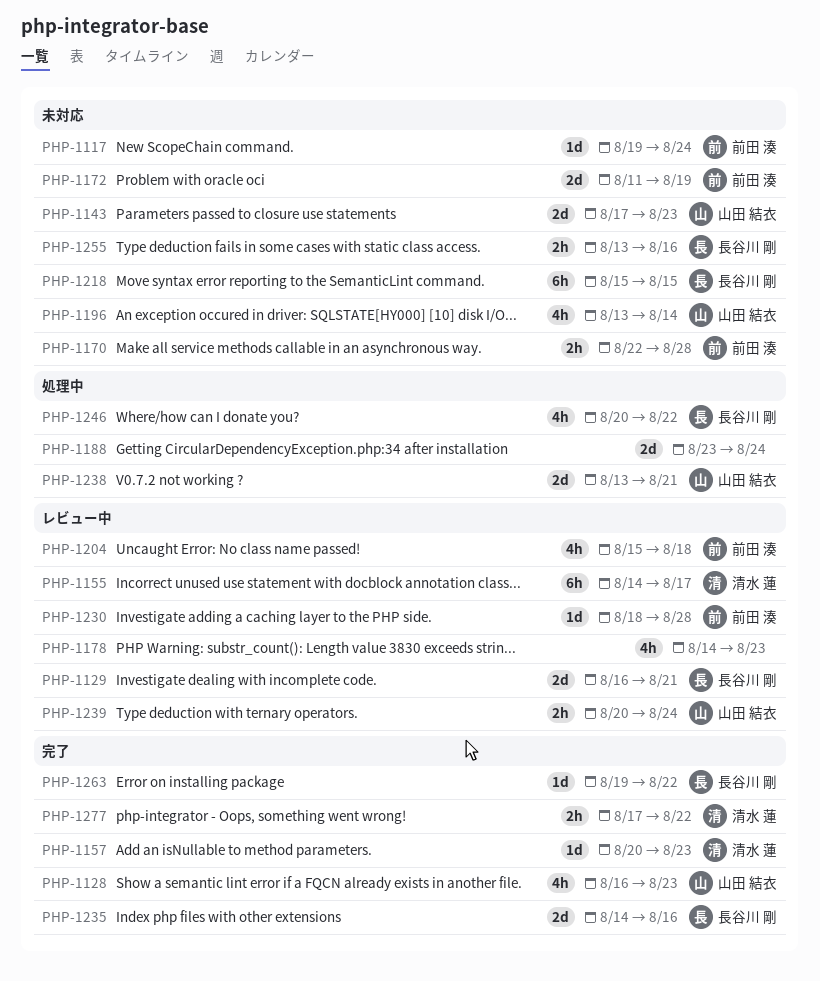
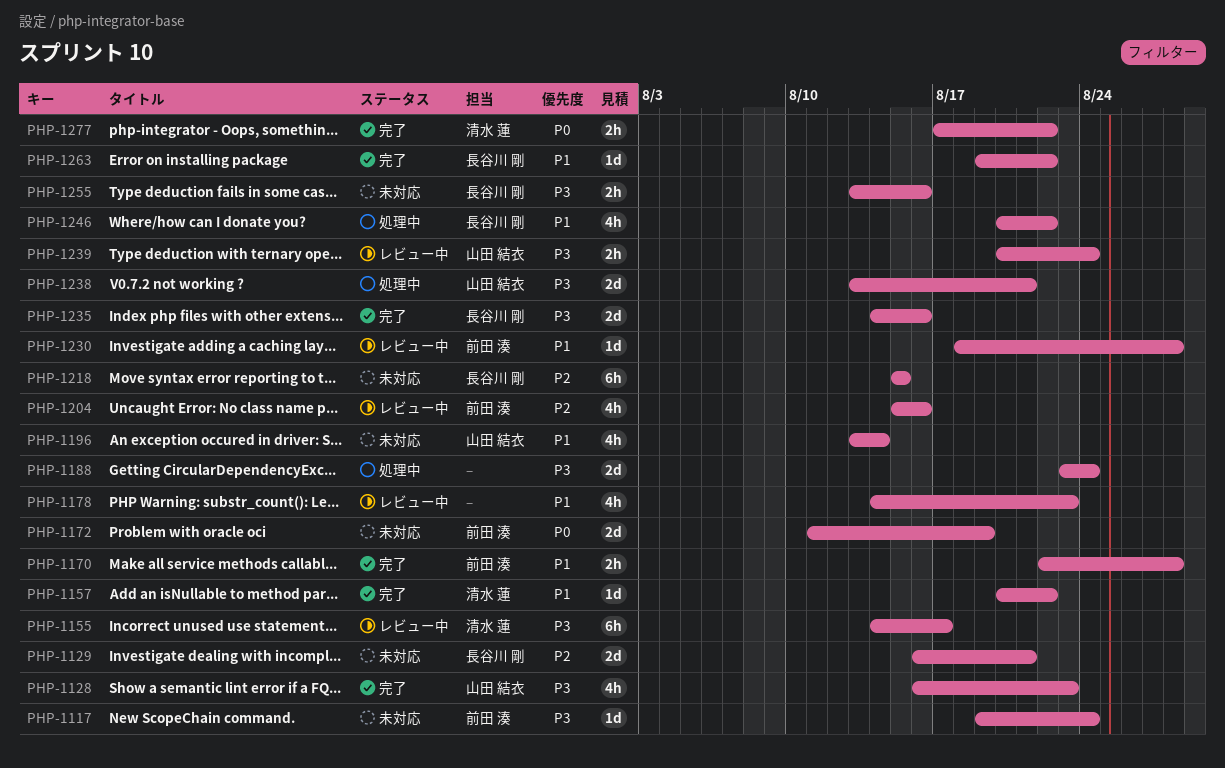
PHP-1129, status: レビュー中 -> 未対応
PHP-1143: present -> none
PHP-1157, due: Aug 23 -> Aug 22
PHP-1170, status: 未対応 -> 完了
PHP-1204, due: Aug 18 -> Aug 16

